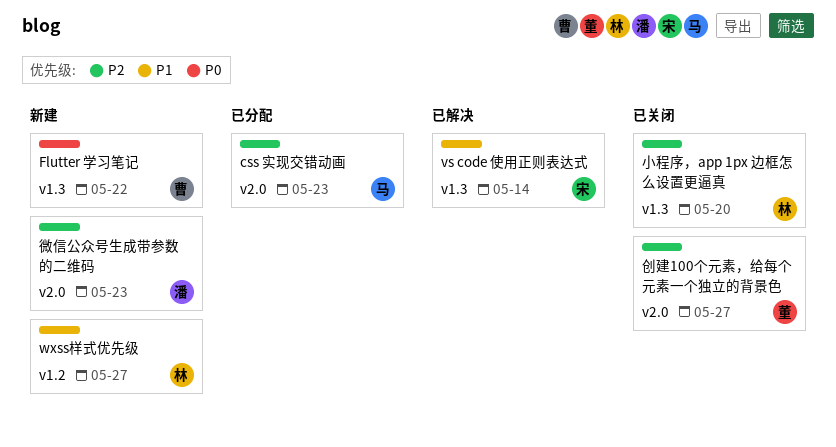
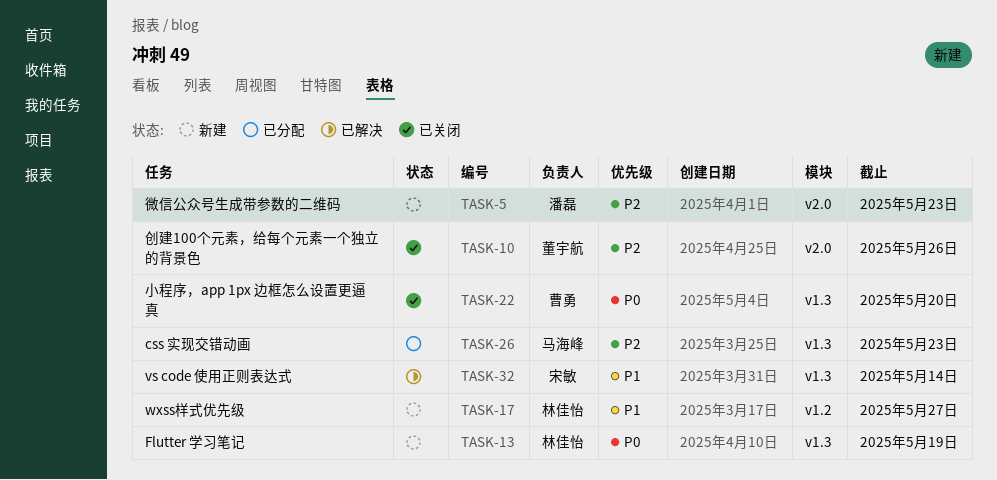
css 实现交错动画, label: v2.0 -> v1.3
Flutter 学习笔记, owner: 曹勇 -> 林佳怡
Flutter 学习笔记, due: May 22 -> May 19
创建100个元素，给每个元素一个独立的背景色, due: May 27 -> May 26
小程序，app 1px 边框怎么设置更逼真, owner: 林佳怡 -> 曹勇
小程序，app 1px 边框怎么设置更逼真, priority: P2 -> P0

